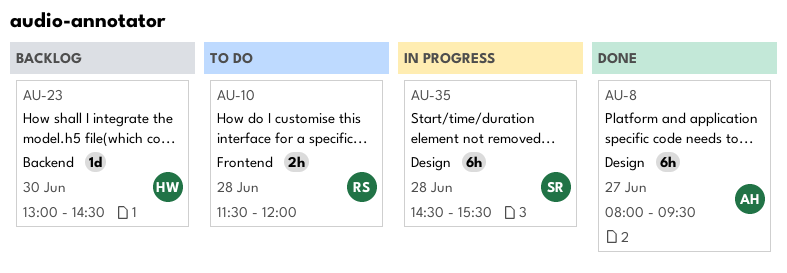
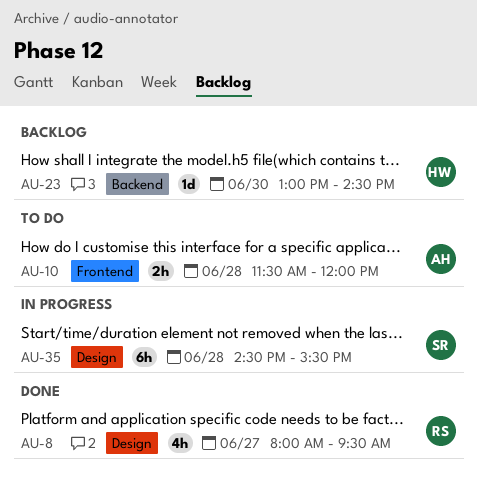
AU-8, owner: AH -> RS
AU-8, estimate: 6h -> 4h
AU-10, owner: RS -> AH

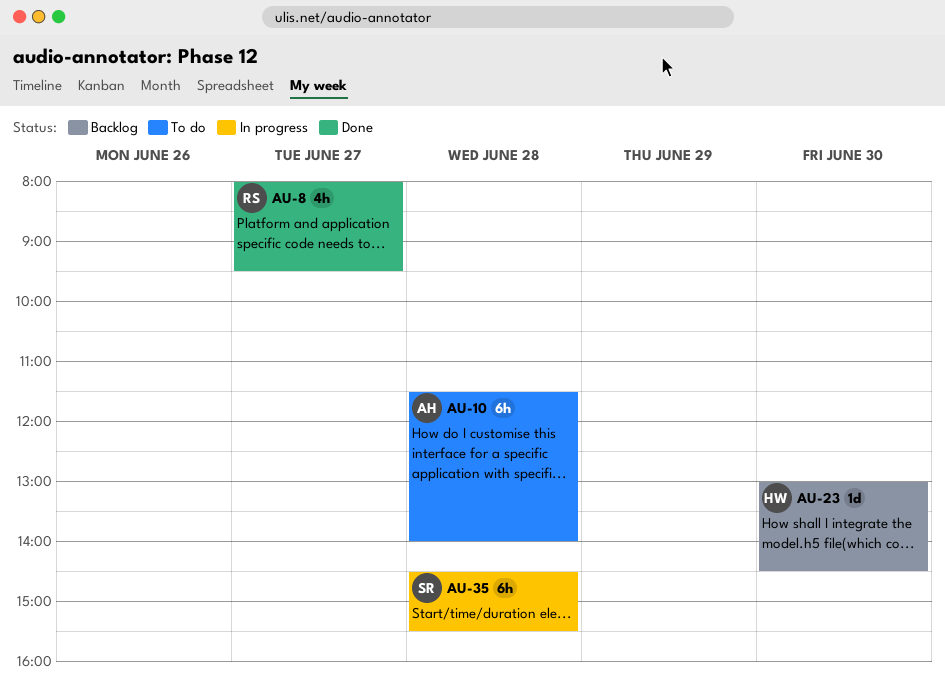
AU-10, estimate: 2h -> 6h
AU-10, ends: 12:00 -> 14:00

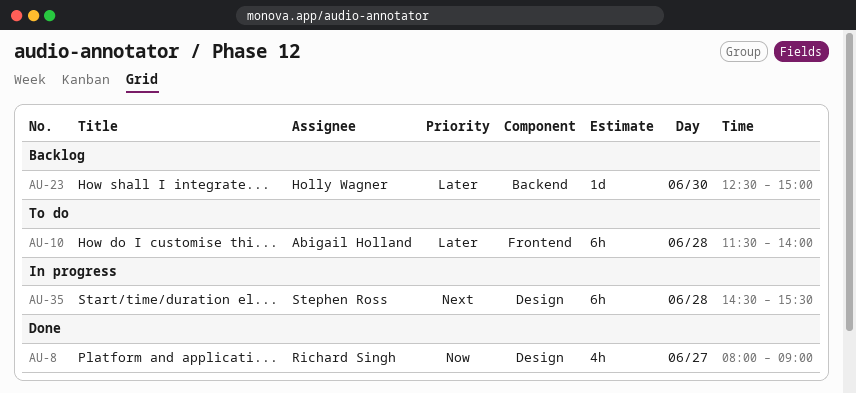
AU-8, ends: 09:30 -> 09:00
AU-23, begins: 13:00 -> 12:30
AU-23, ends: 14:30 -> 15:00

